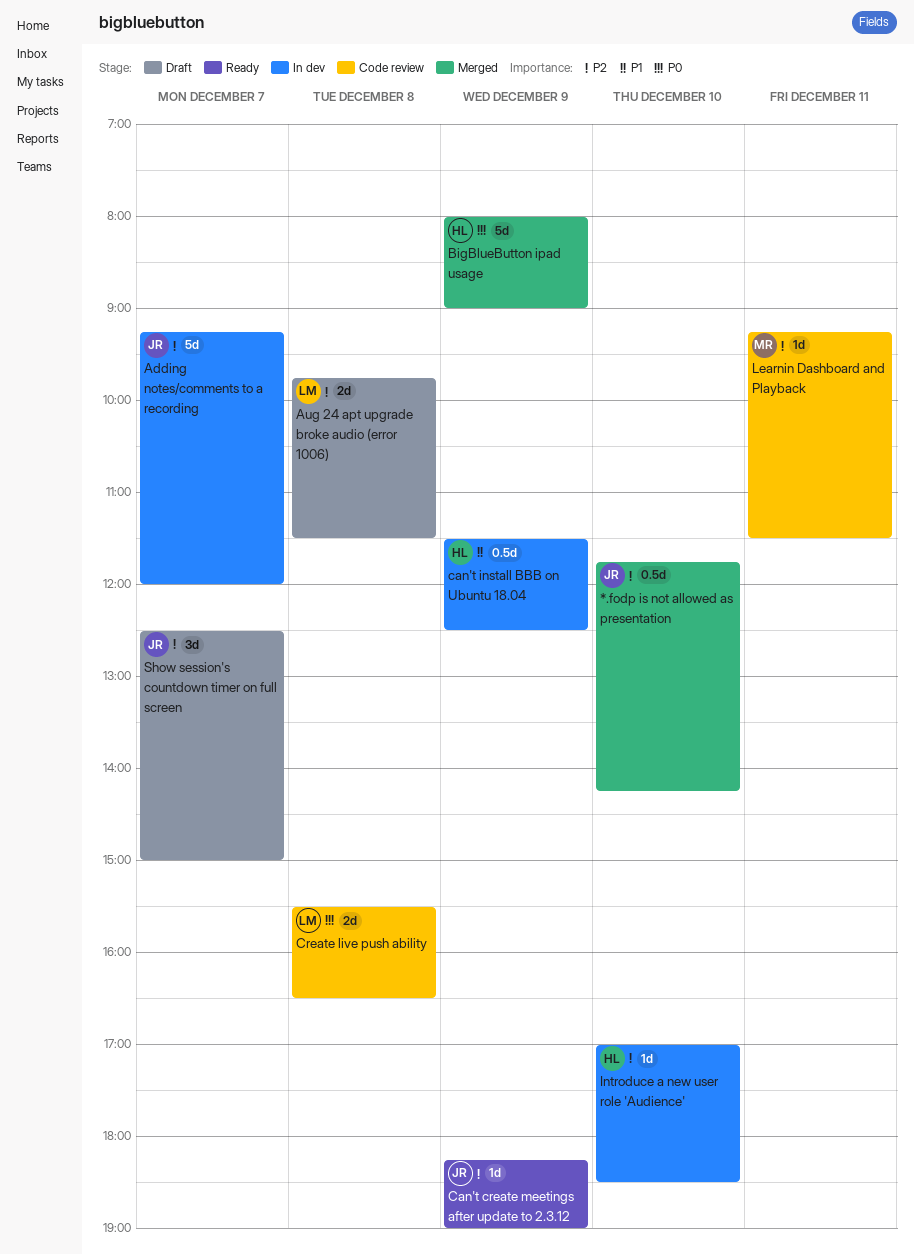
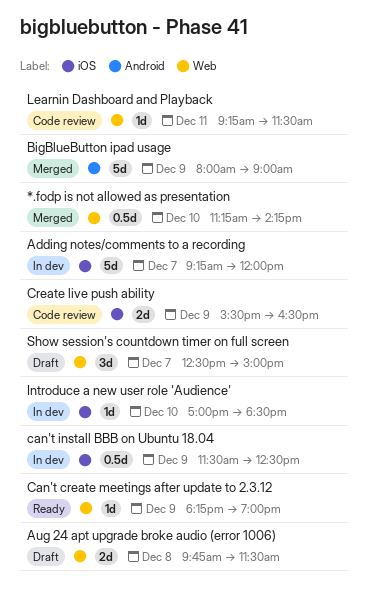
*.fodp is not allowed as presentation, begins: 11:45 -> 11:15
Create live push ability, day: Dec 8 -> Dec 9

